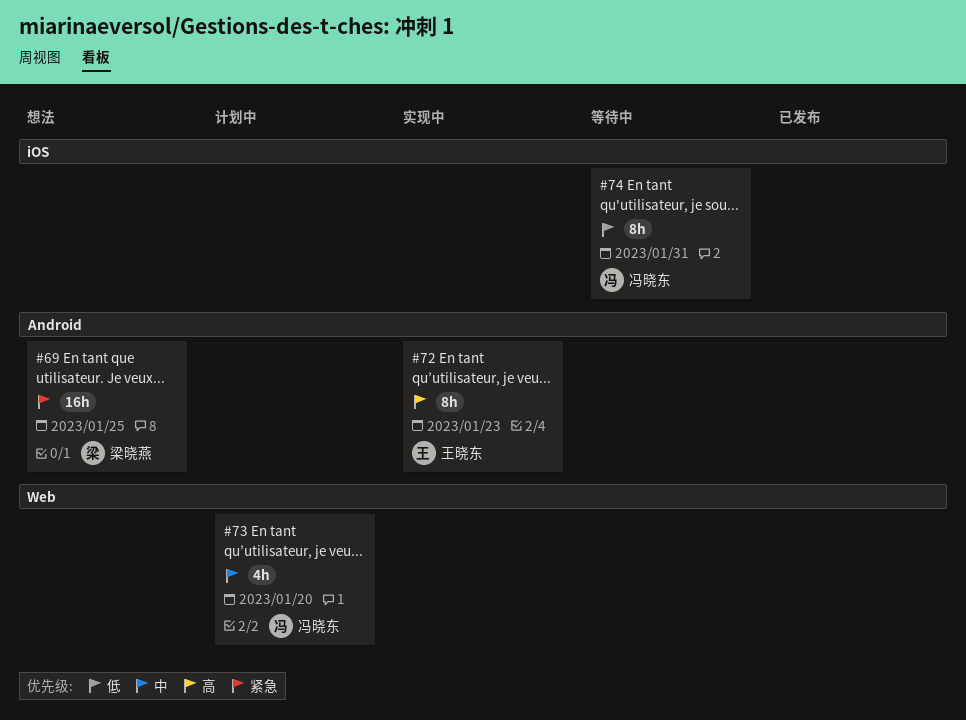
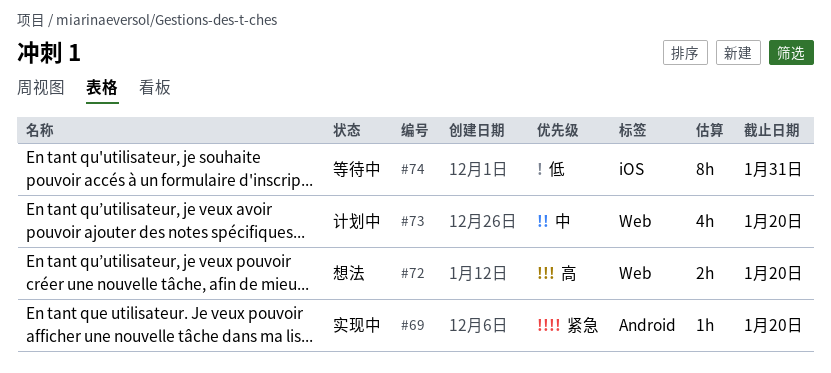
#69, status: 想法 -> 实现中
#69, estimate: 16h -> 1h
#69, due: Jan 25 -> Jan 20
#72, status: 实现中 -> 想法
#72, label: Android -> Web
#72, estimate: 8h -> 2h
#72, due: Jan 23 -> Jan 20

